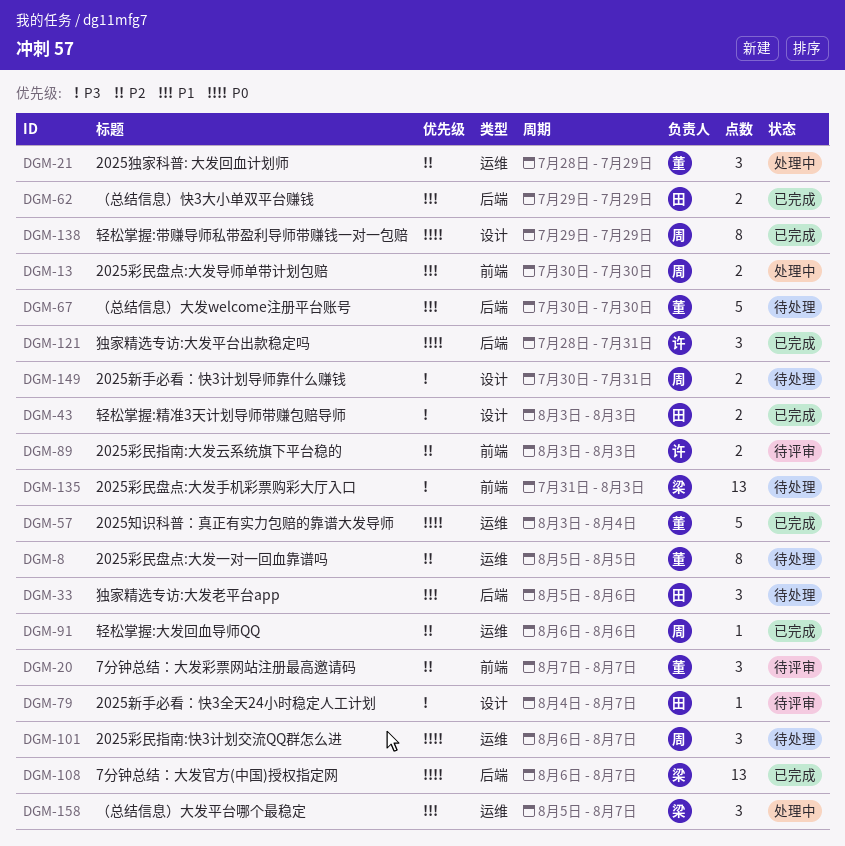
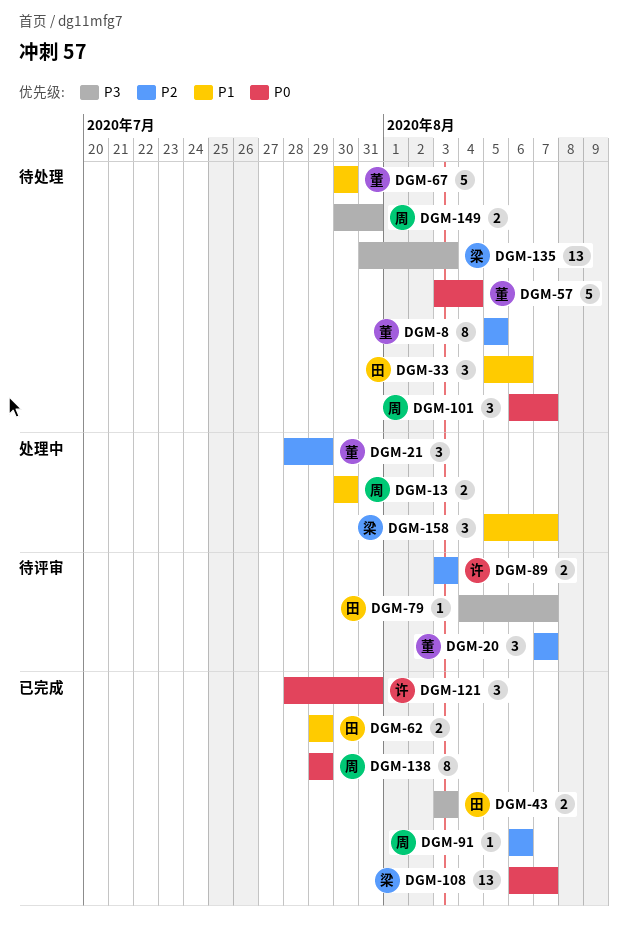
DGM-57, status: 已完成 -> 待处理

